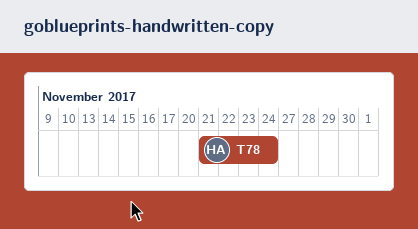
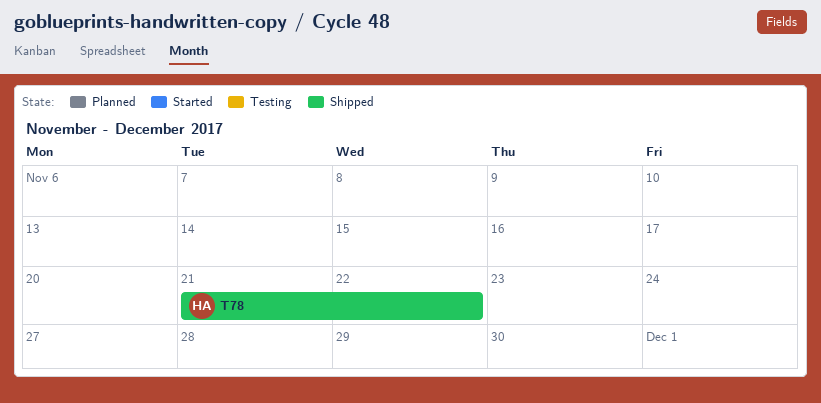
T78, due: Nov 24 -> Nov 22

